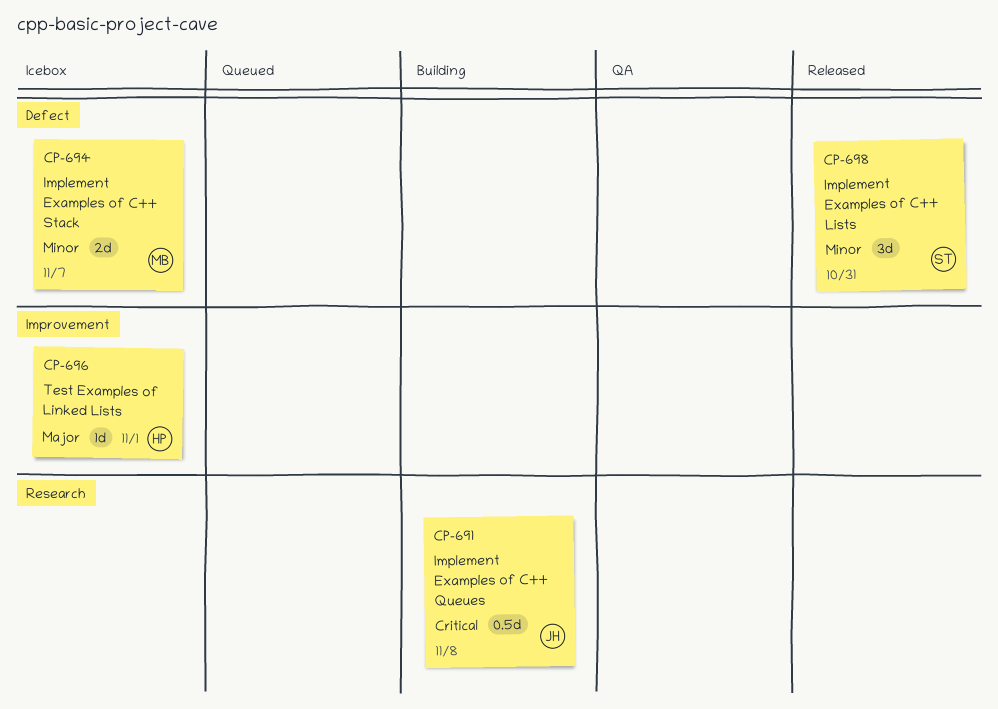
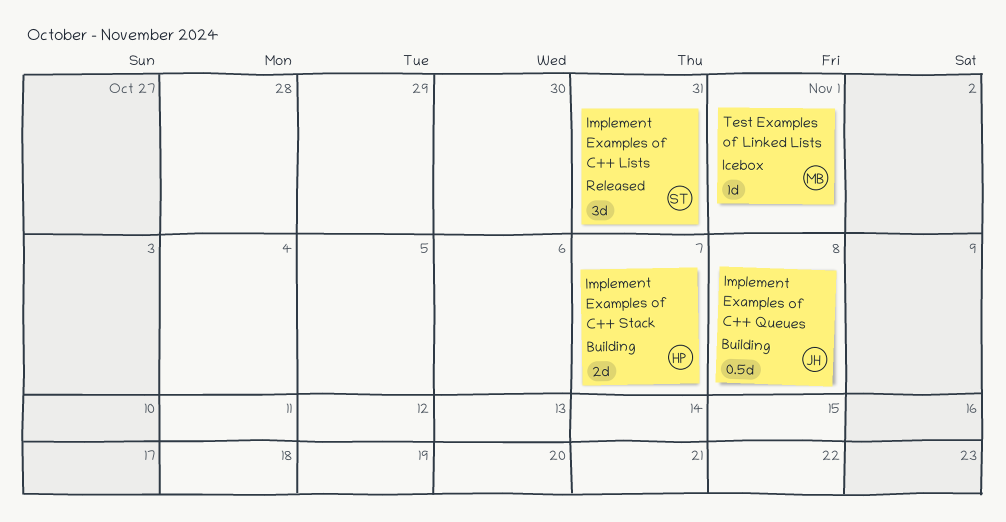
Implement Examples of C++ Stack, status: Icebox -> Building
Implement Examples of C++ Stack, owner: MB -> HP
Test Examples of Linked Lists, owner: HP -> MB

